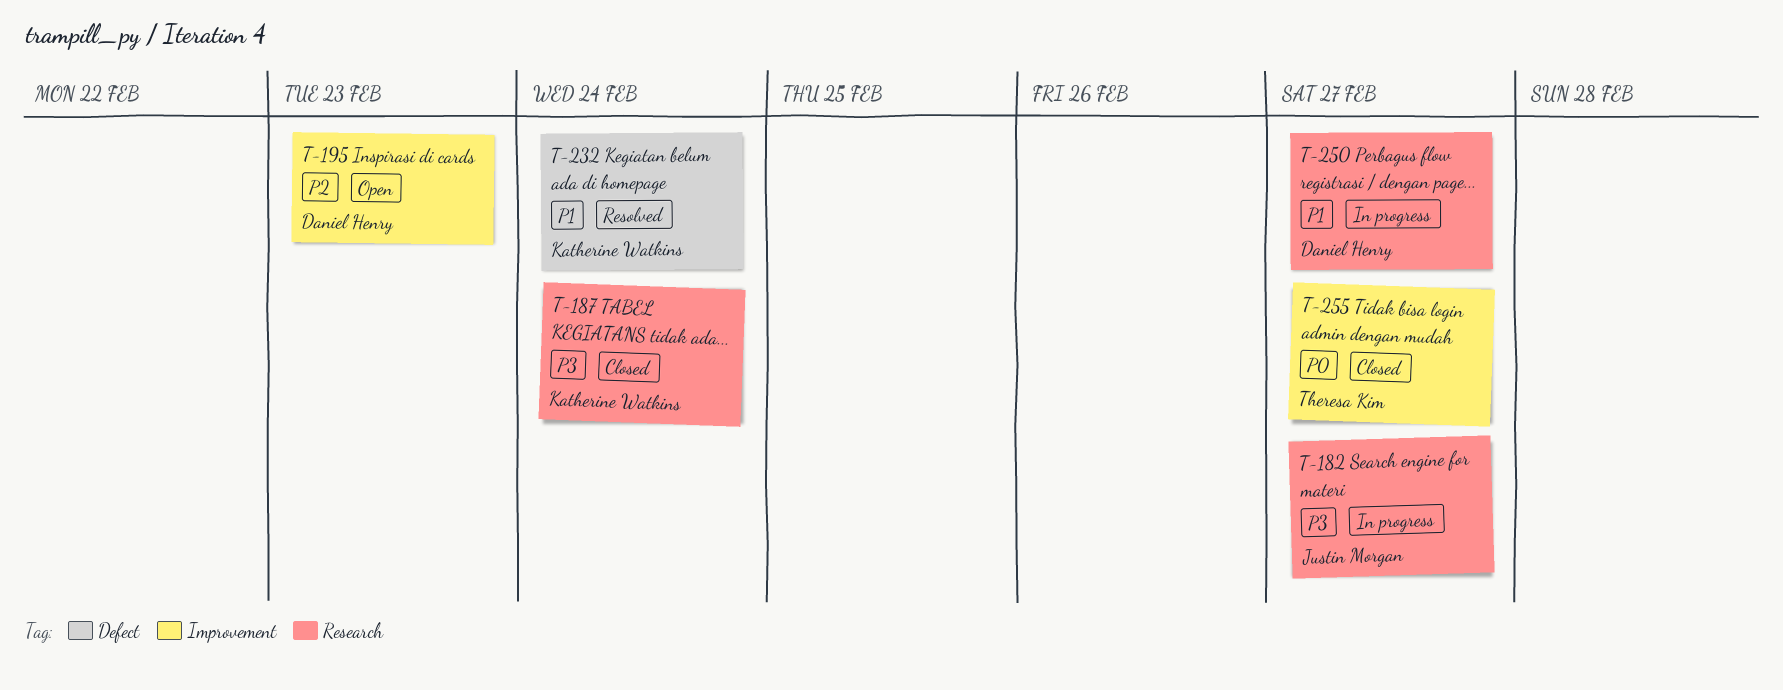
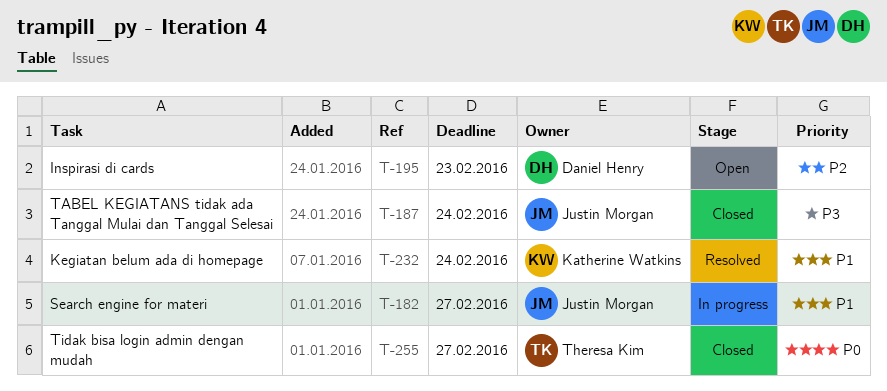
T-182, priority: P3 -> P1
T-187, owner: Katherine Watkins -> Justin Morgan
T-250: present -> none

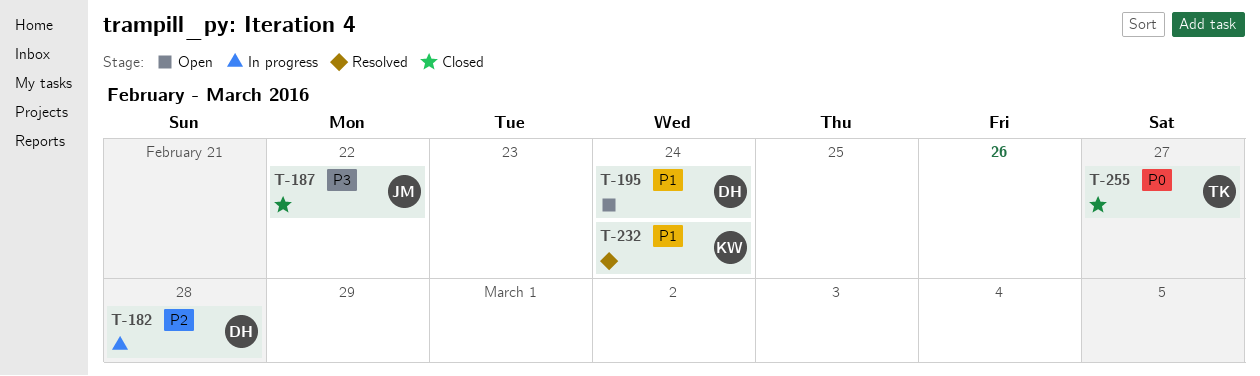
T-182, owner: Justin Morgan -> Daniel Henry
T-182, priority: P1 -> P2
T-182, due: Feb 27 -> Feb 28
T-187, due: Feb 24 -> Feb 22
T-195, priority: P2 -> P1
T-195, due: Feb 23 -> Feb 24

